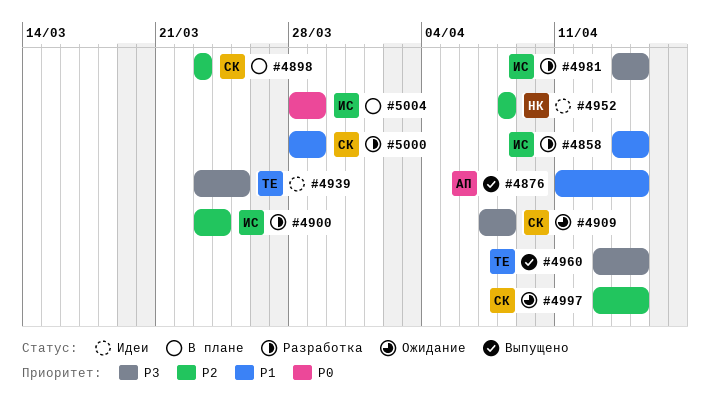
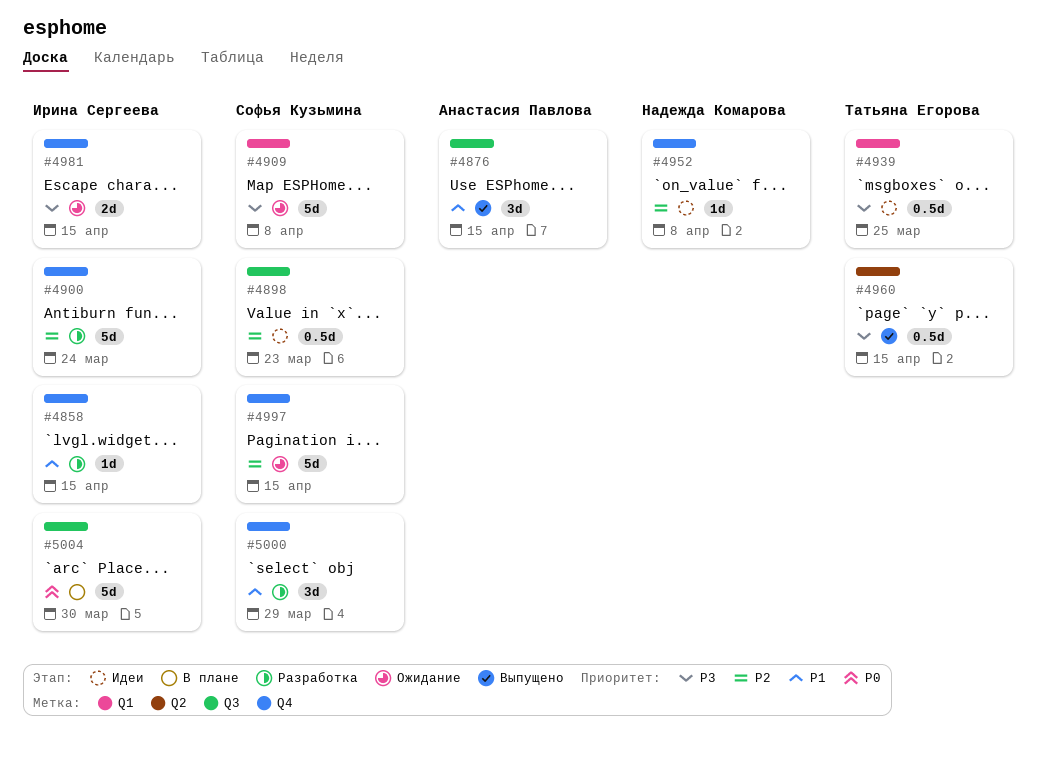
#4898, status: В плане -> Идеи
#4981, status: Разработка -> Ожидание
#5004, due: Mar 29 -> Mar 30

